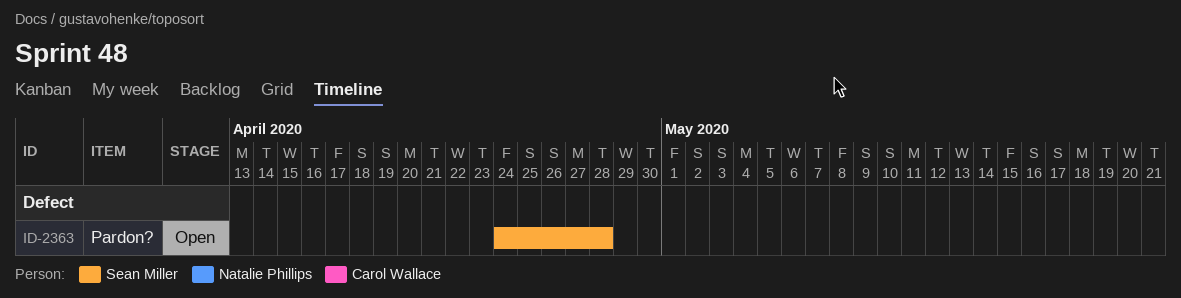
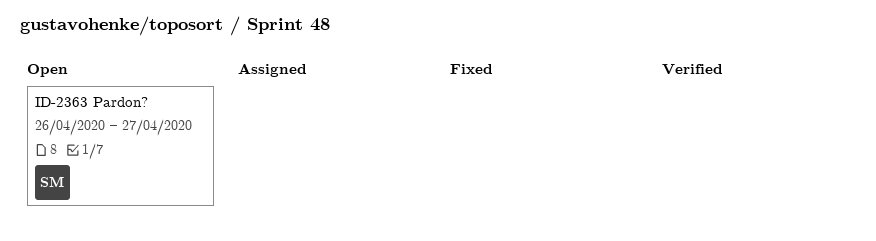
ID-2363, start: Apr 24 -> Apr 26
ID-2363, due: Apr 28 -> Apr 27

